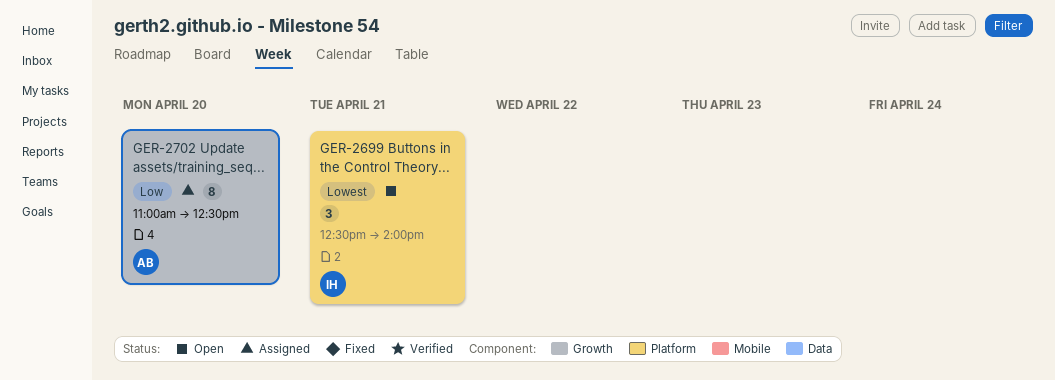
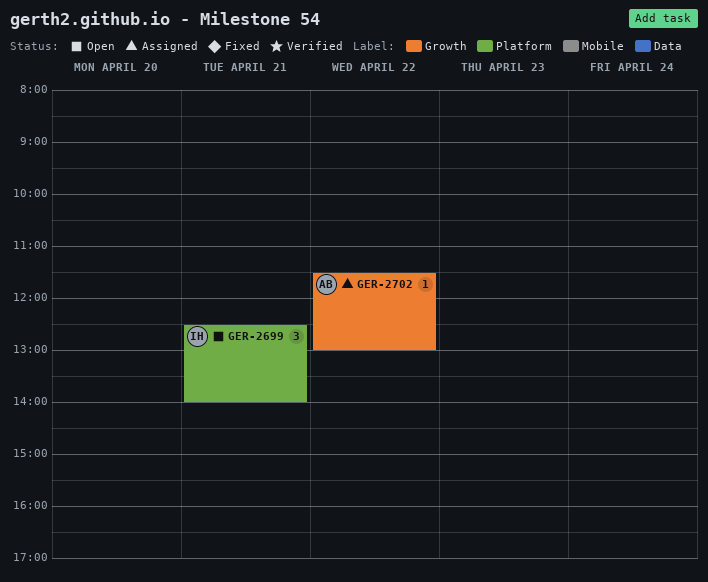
GER-2702, estimate: 8 -> 1
GER-2702, day: Apr 20 -> Apr 22
GER-2702, begins: 11:00 -> 11:30
GER-2702, ends: 12:30 -> 13:00

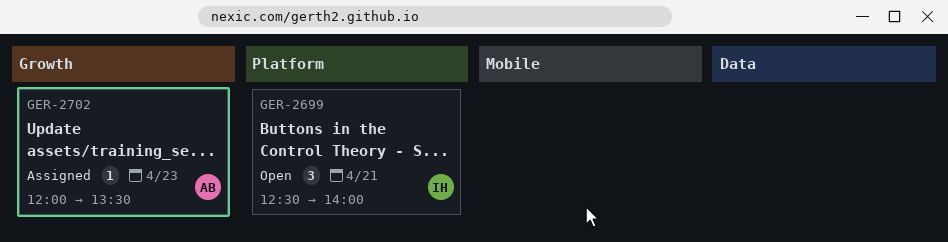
GER-2702, day: Apr 22 -> Apr 23
GER-2702, begins: 11:30 -> 12:00
GER-2702, ends: 13:00 -> 13:30

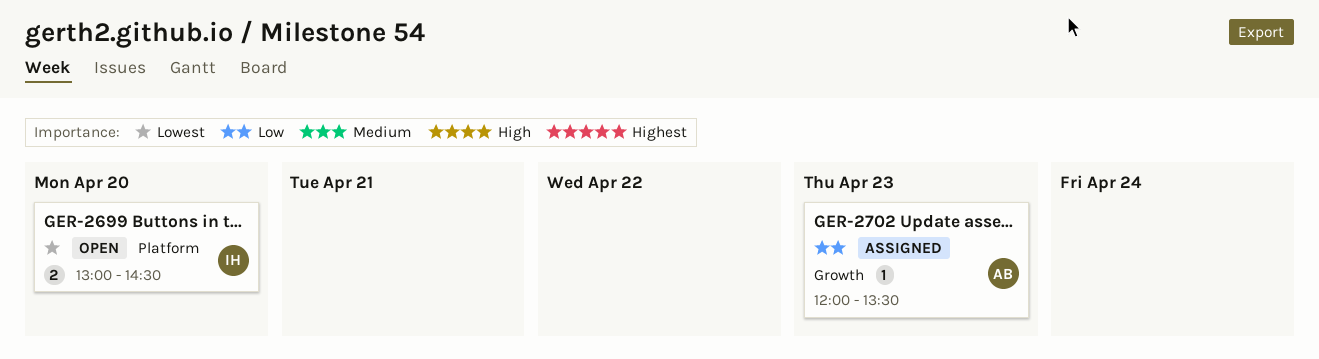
GER-2699, estimate: 3 -> 2
GER-2699, day: Apr 21 -> Apr 20
GER-2699, begins: 12:30 -> 13:00
GER-2699, ends: 14:00 -> 14:30

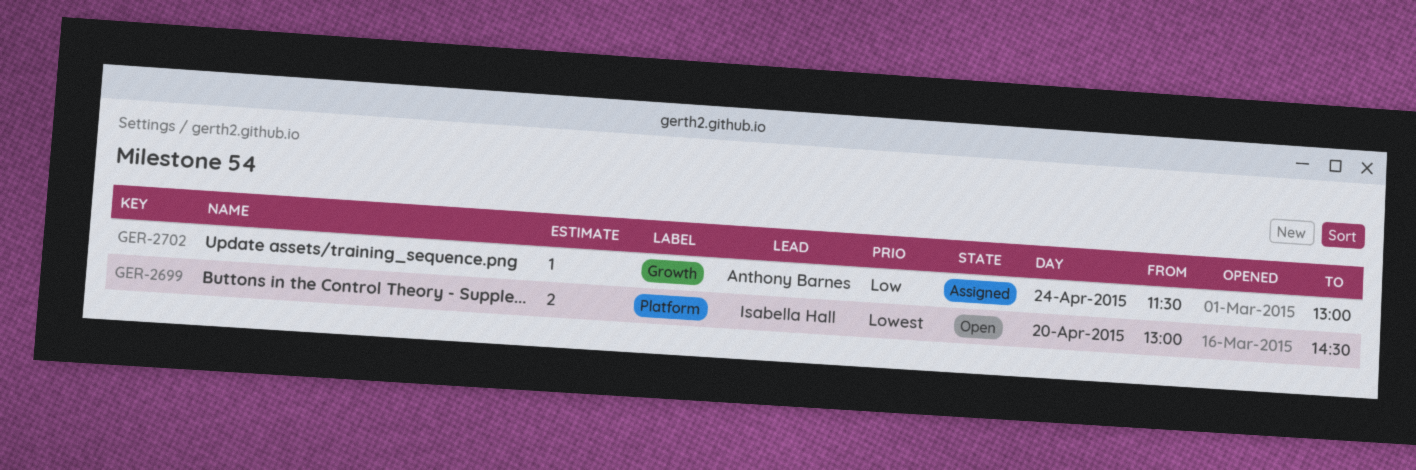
GER-2702, day: Apr 23 -> Apr 24
GER-2702, begins: 12:00 -> 11:30
GER-2702, ends: 13:30 -> 13:00

